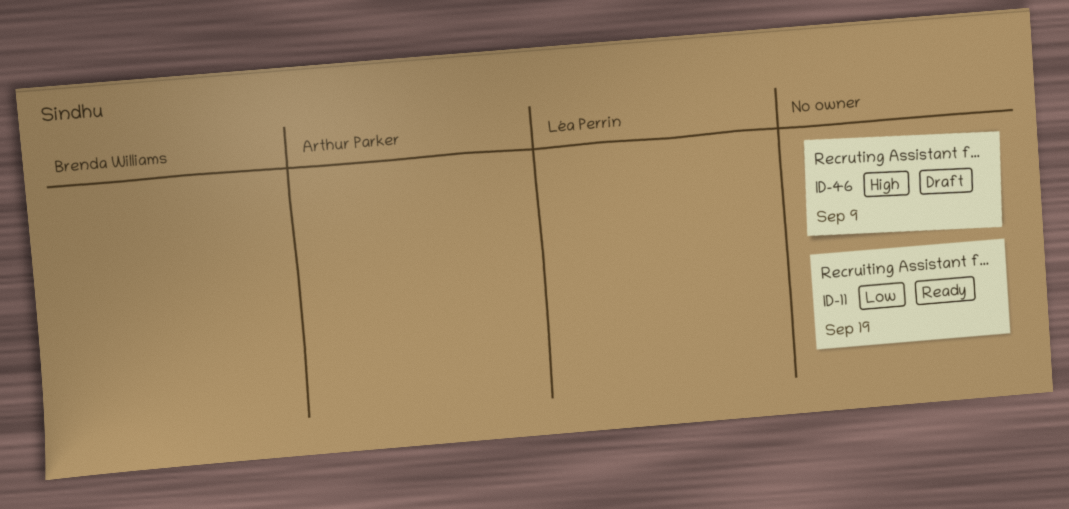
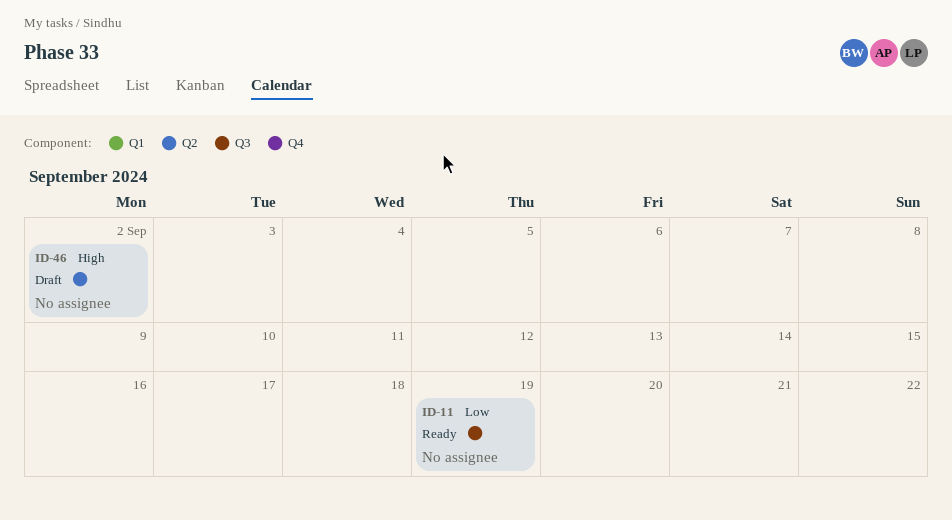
ID-46, due: Sep 9 -> Sep 2

